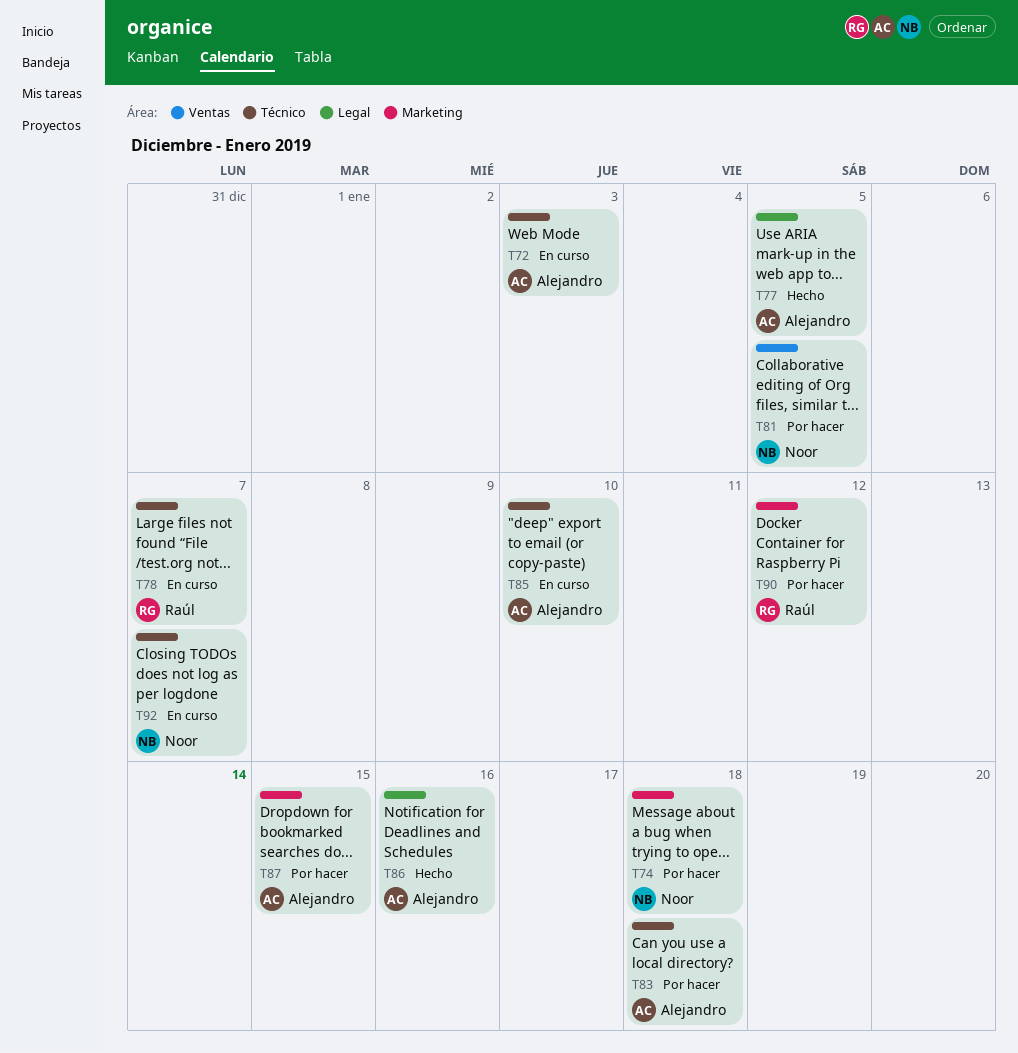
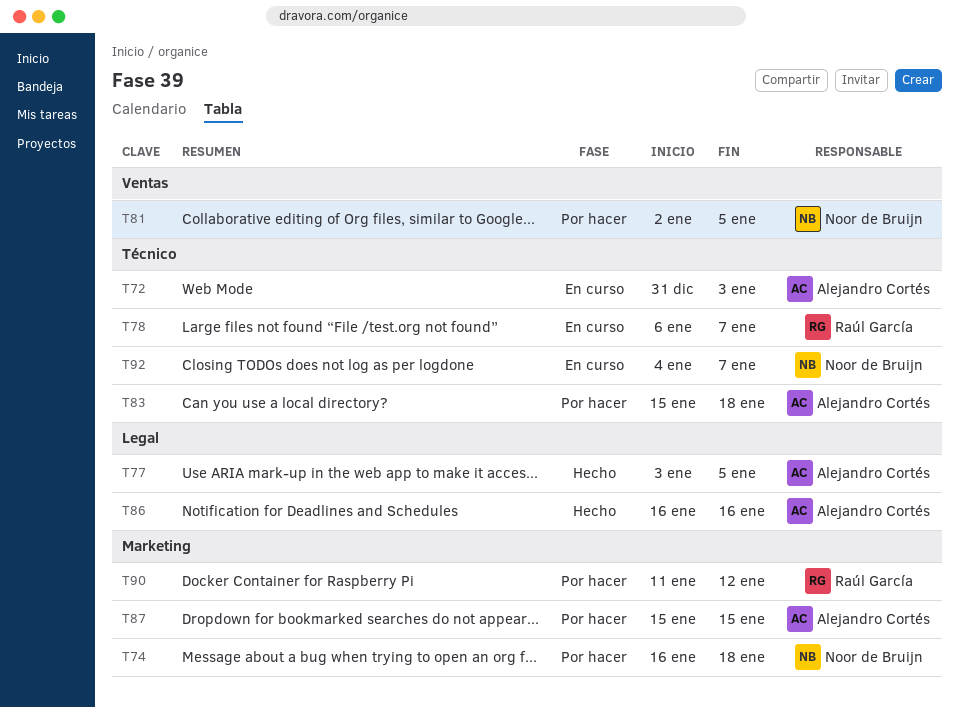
T85: present -> none

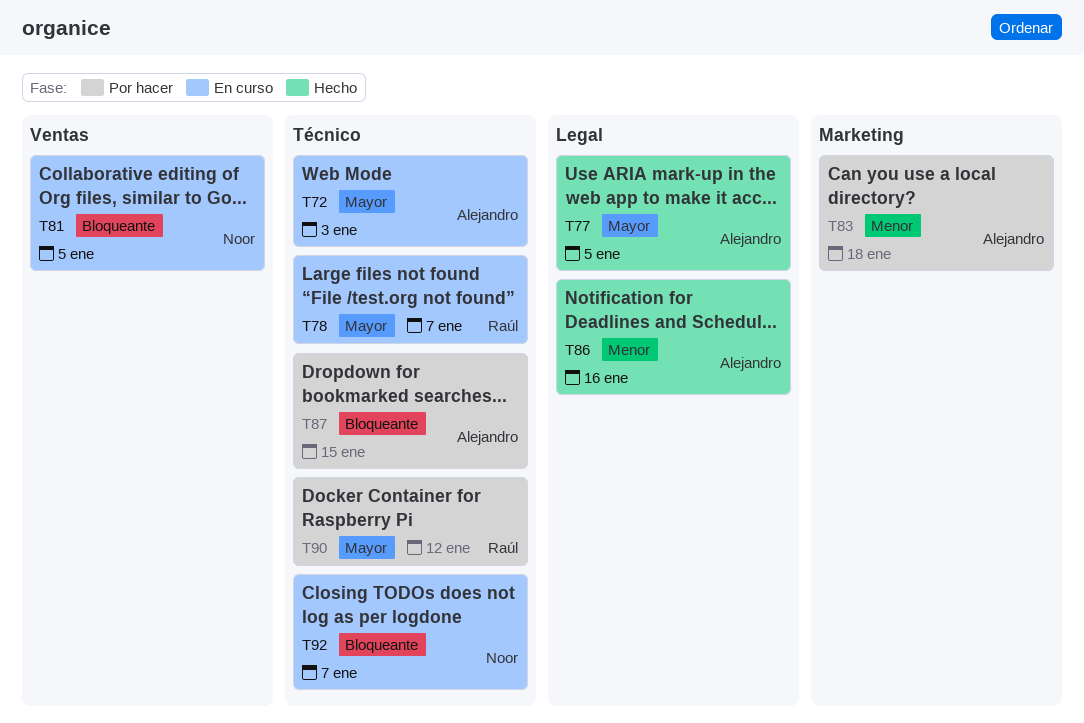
T74: present -> none
T81, status: Por hacer -> En curso
T83, label: Técnico -> Marketing
T87, label: Marketing -> Técnico
T90, label: Marketing -> Técnico

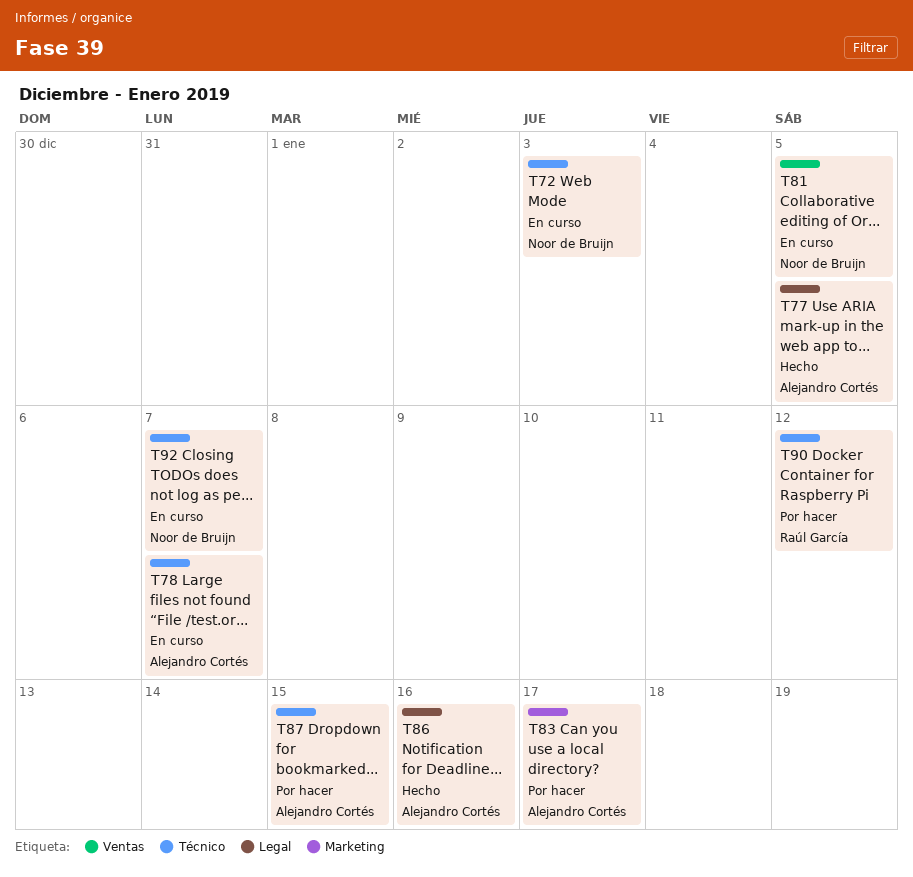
T72, owner: Alejandro Cortés -> Noor de Bruijn
T78, owner: Raúl García -> Alejandro Cortés
T83, due: Jan 18 -> Jan 17

